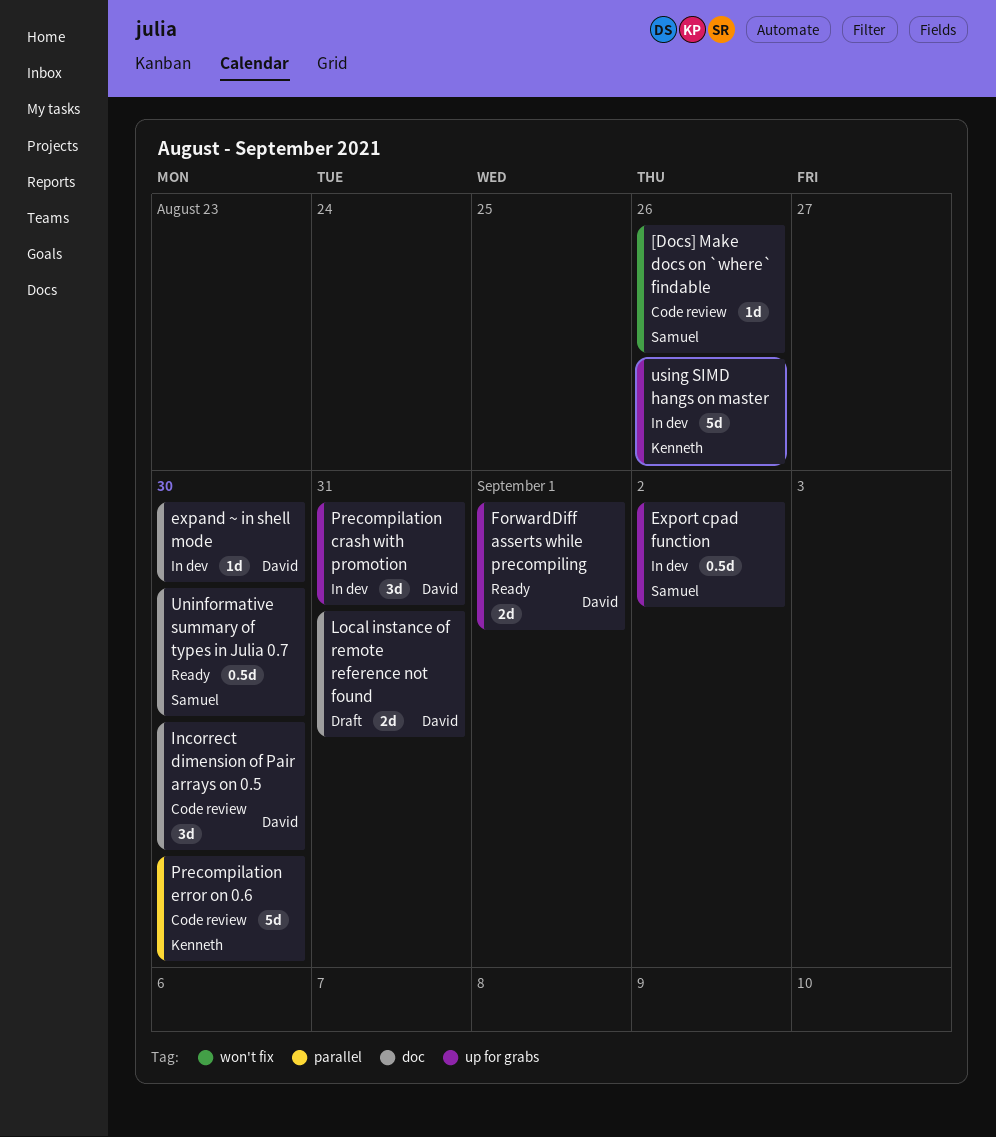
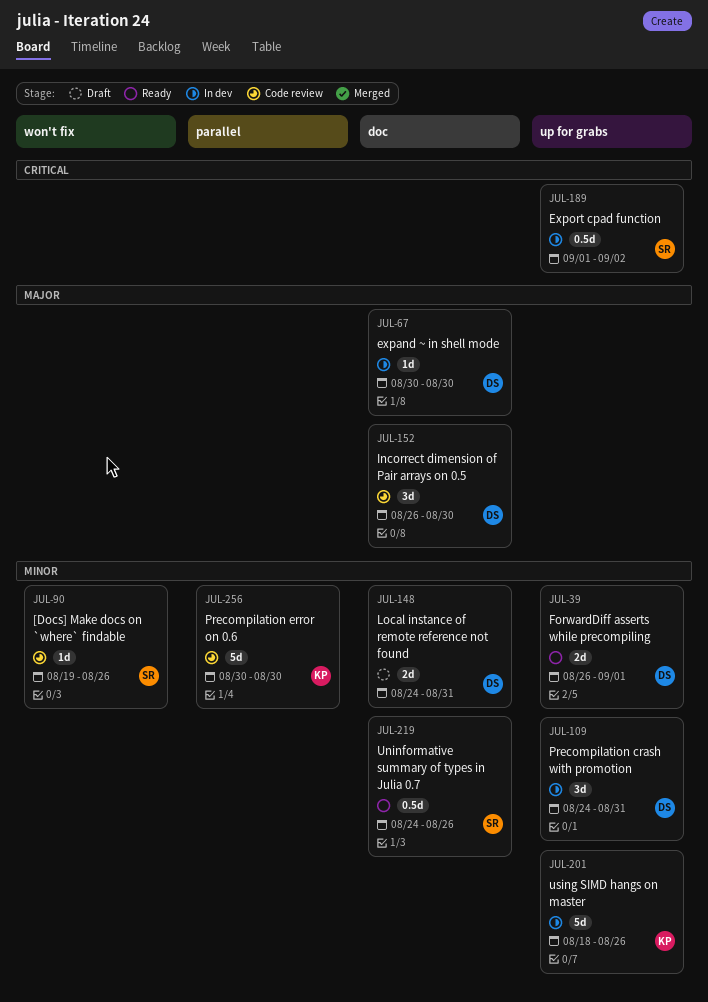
Uninformative summary of types in Julia 0.7, due: Aug 30 -> Aug 26

